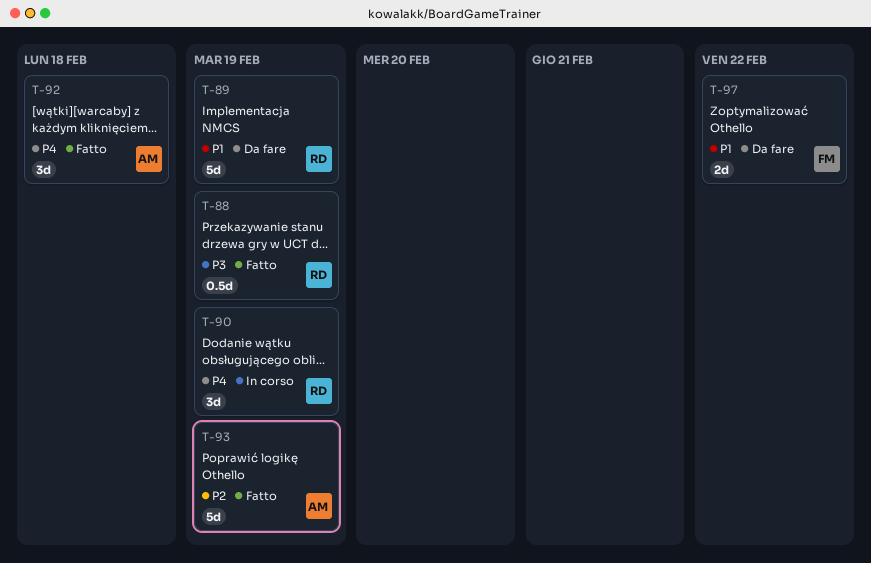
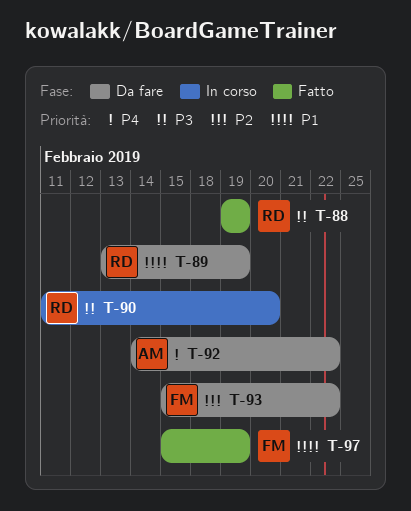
T-90, priority: P4 -> P3
T-90, due: Feb 19 -> Feb 20
T-92, status: Fatto -> Da fare
T-92, due: Feb 18 -> Feb 22
T-93, status: Fatto -> Da fare
T-93, owner: AM -> FM
T-93, due: Feb 19 -> Feb 22
T-97, status: Da fare -> Fatto
T-97, due: Feb 22 -> Feb 19

